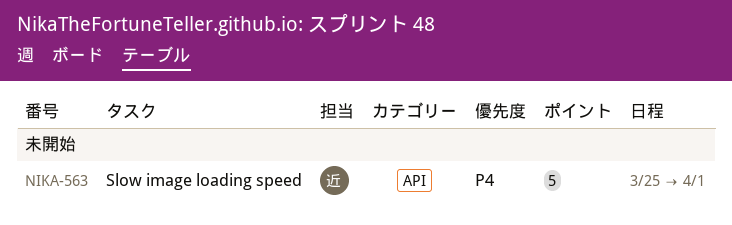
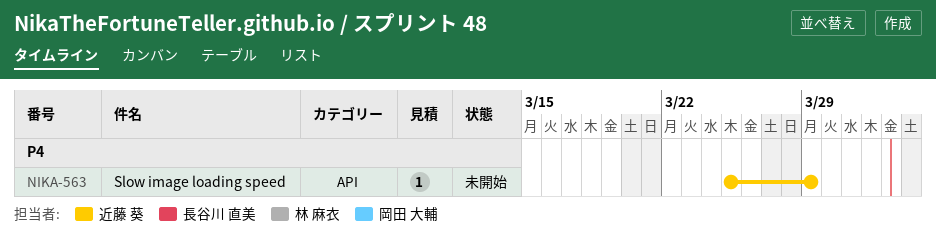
NIKA-563, estimate: 5 -> 1
NIKA-563, due: Apr 1 -> Mar 29

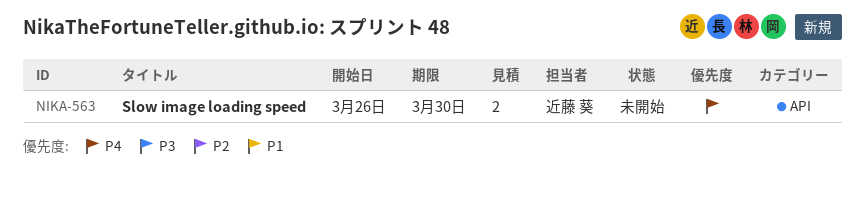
NIKA-563, estimate: 1 -> 2
NIKA-563, start: Mar 25 -> Mar 26
NIKA-563, due: Mar 29 -> Mar 30

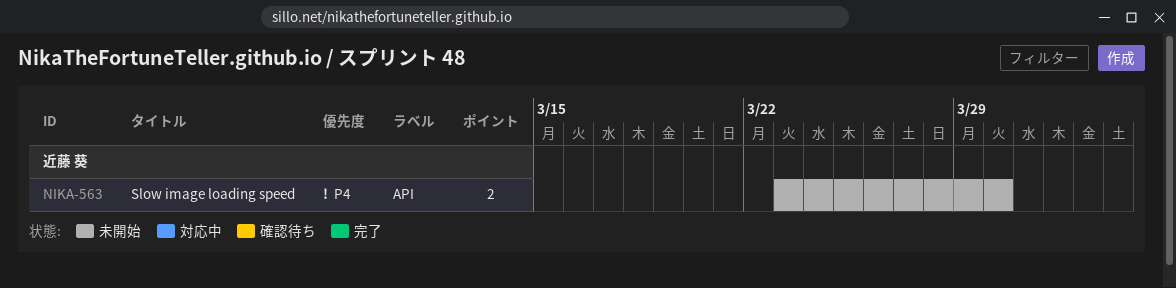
NIKA-563, start: Mar 26 -> Mar 23

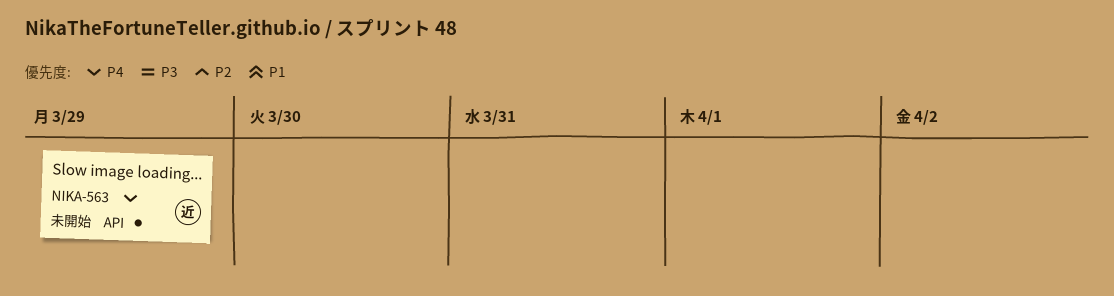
NIKA-563, estimate: 2 -> 1
NIKA-563, due: Mar 30 -> Mar 29

